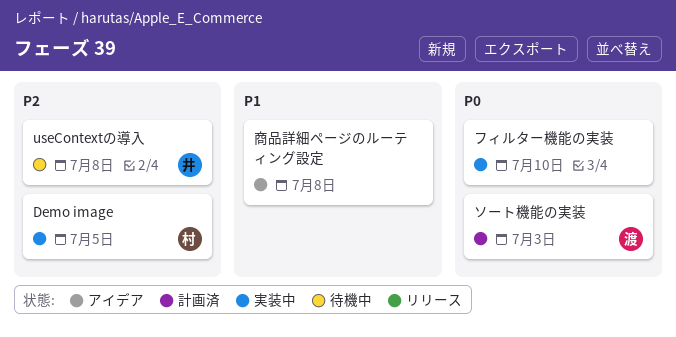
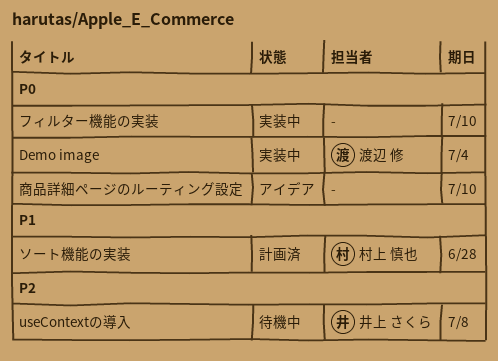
Demo image, owner: 村上 慎也 -> 渡辺 修
Demo image, priority: P2 -> P0
Demo image, due: Jul 5 -> Jul 4
ソート機能の実装, owner: 渡辺 修 -> 村上 慎也
ソート機能の実装, priority: P0 -> P1
ソート機能の実装, due: Jul 3 -> Jun 28
商品詳細ページのルーティング設定, priority: P1 -> P0
商品詳細ページのルーティング設定, due: Jul 8 -> Jul 10

